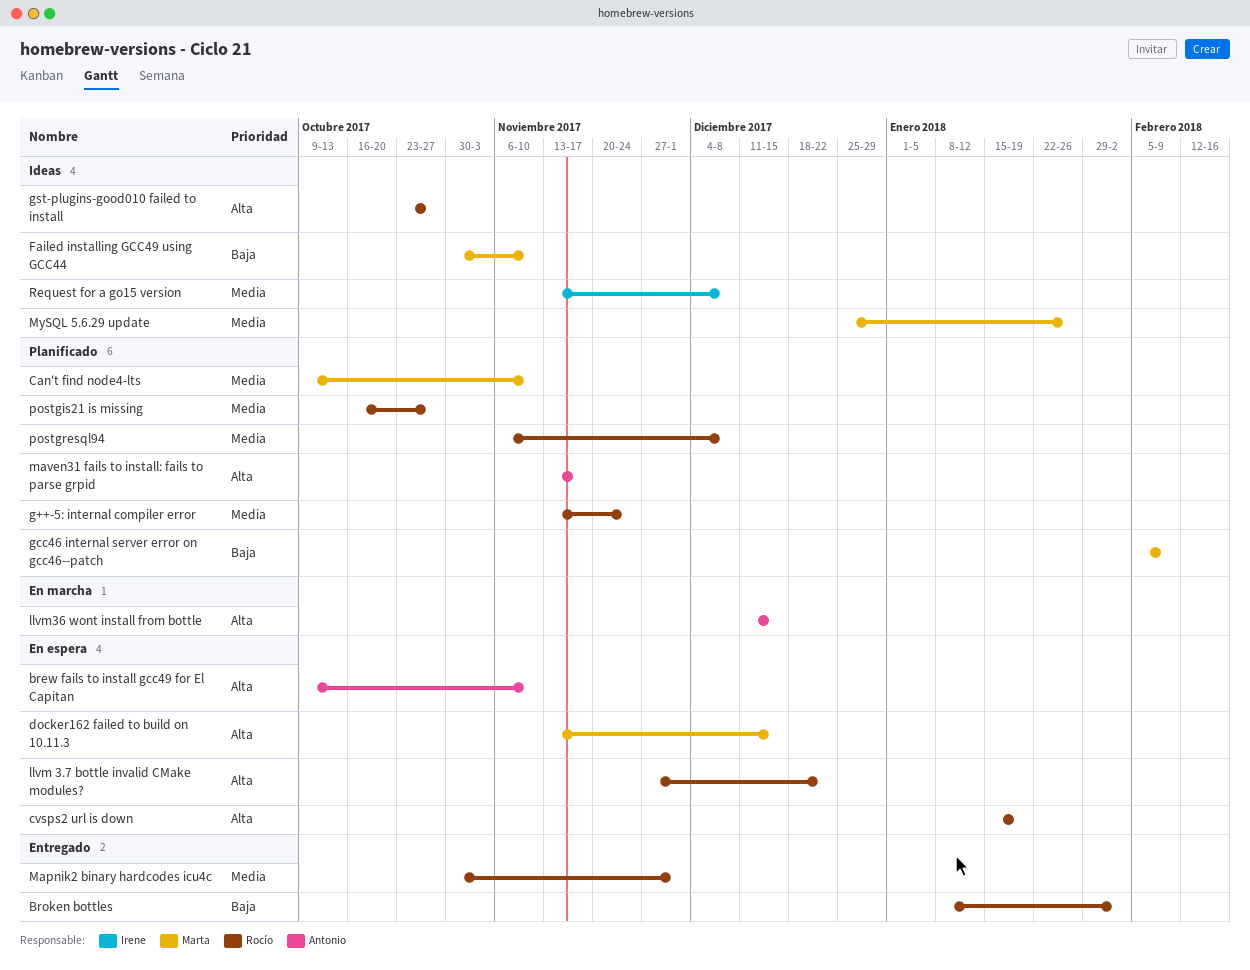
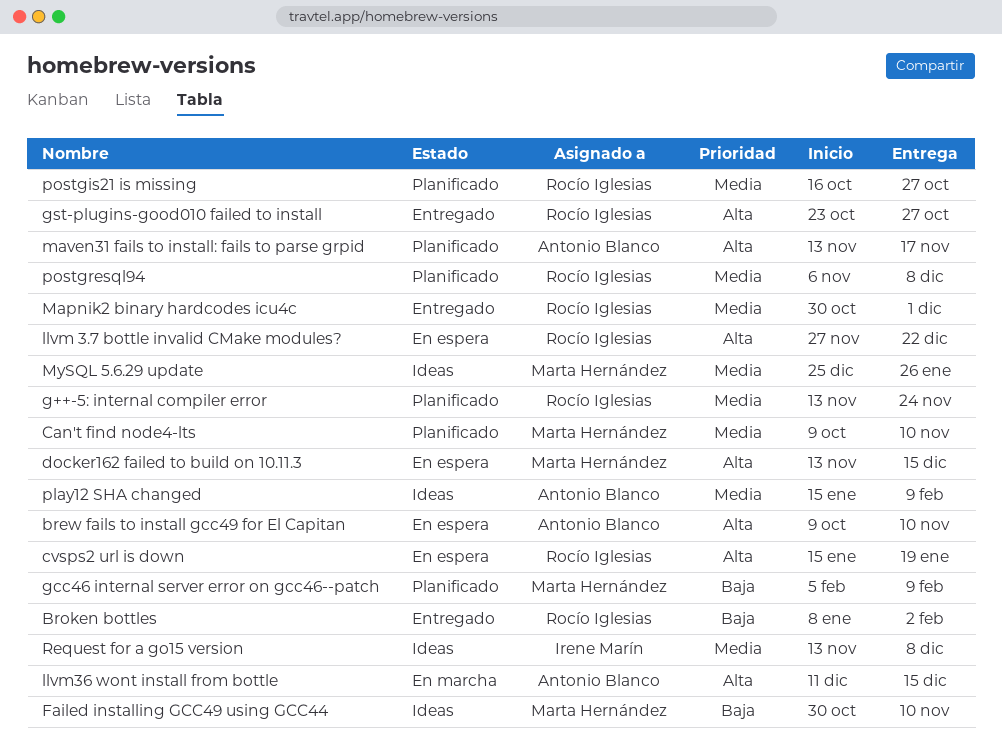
gst-plugins-good010 failed to install, status: Ideas -> Entregado
play12 SHA changed: none -> present

